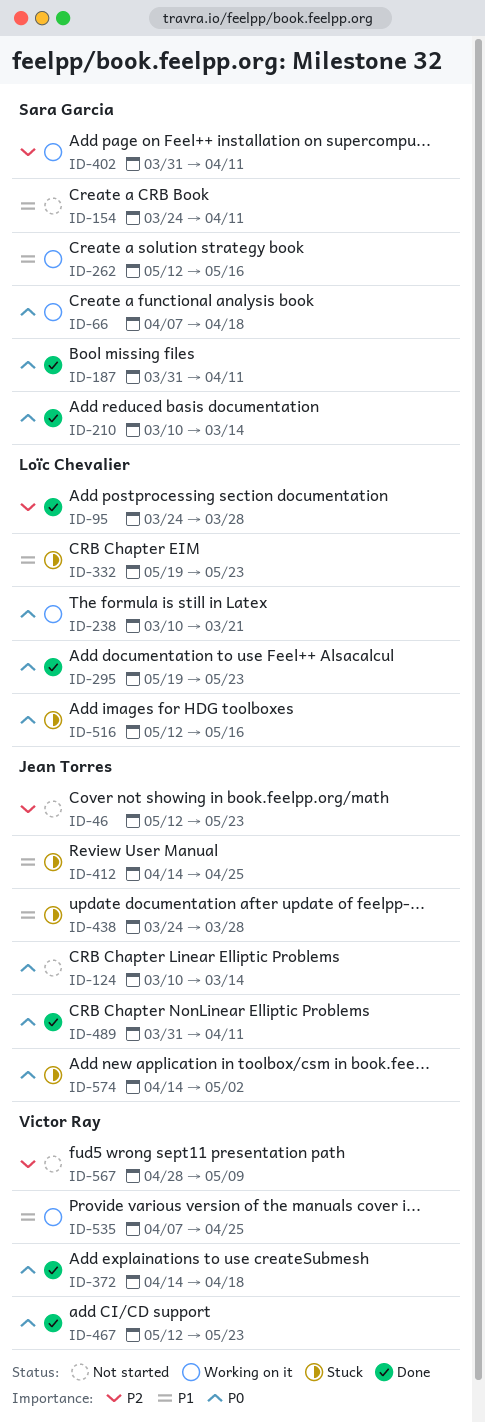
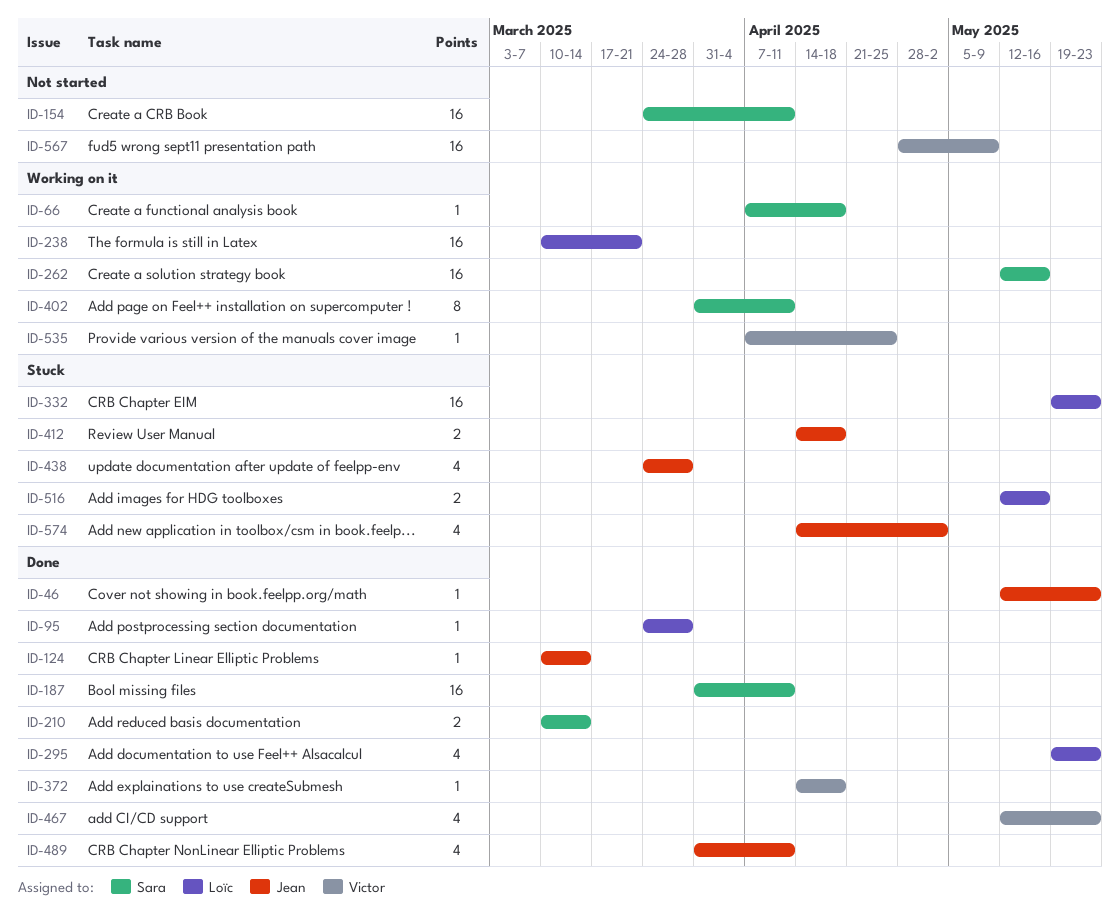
ID-46, status: Not started -> Done
ID-124, status: Not started -> Done
ID-412, due: Apr 25 -> Apr 18

